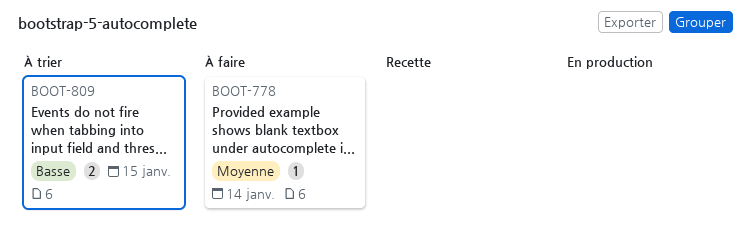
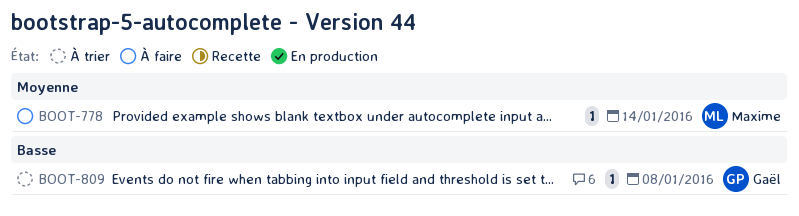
BOOT-809, estimate: 2 -> 1
BOOT-809, due: Jan 15 -> Jan 8

